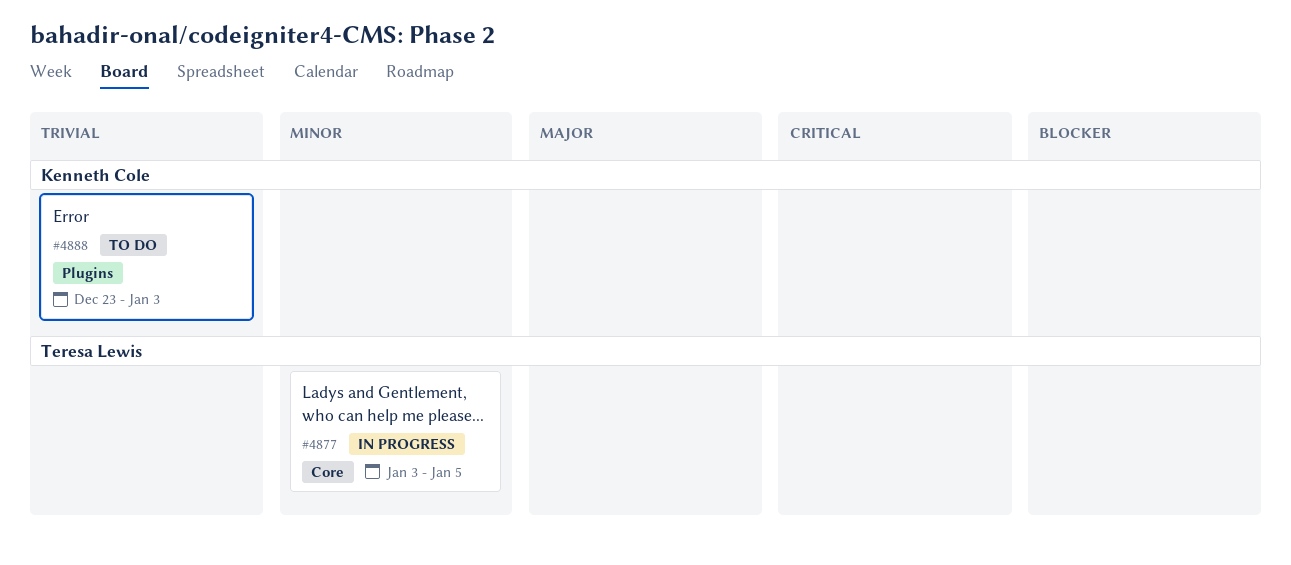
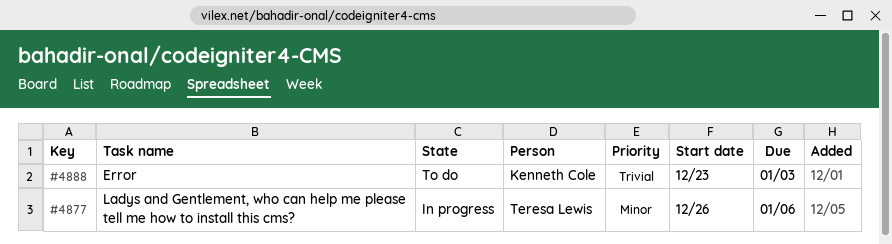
#4877, start: Jan 3 -> Dec 26
#4877, due: Jan 5 -> Jan 6

